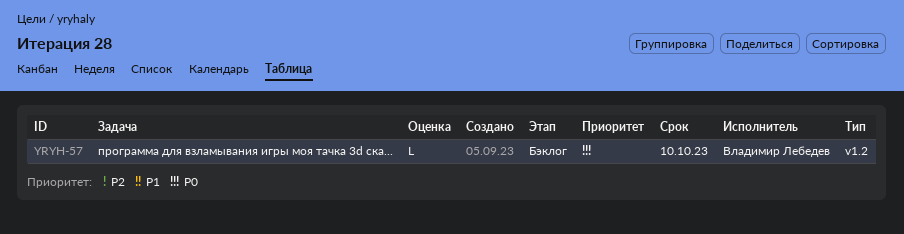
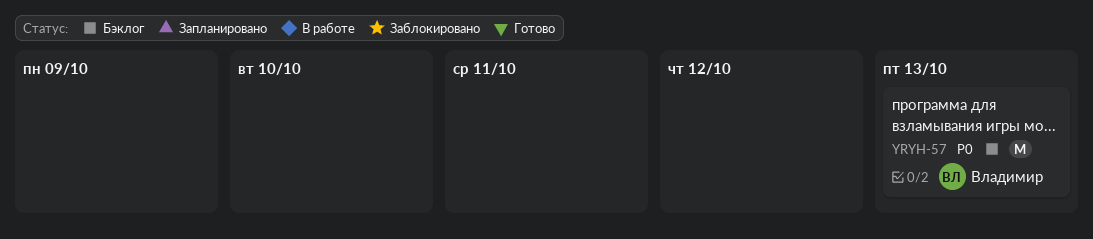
YRYH-57, estimate: L -> M
YRYH-57, due: Oct 10 -> Oct 13

